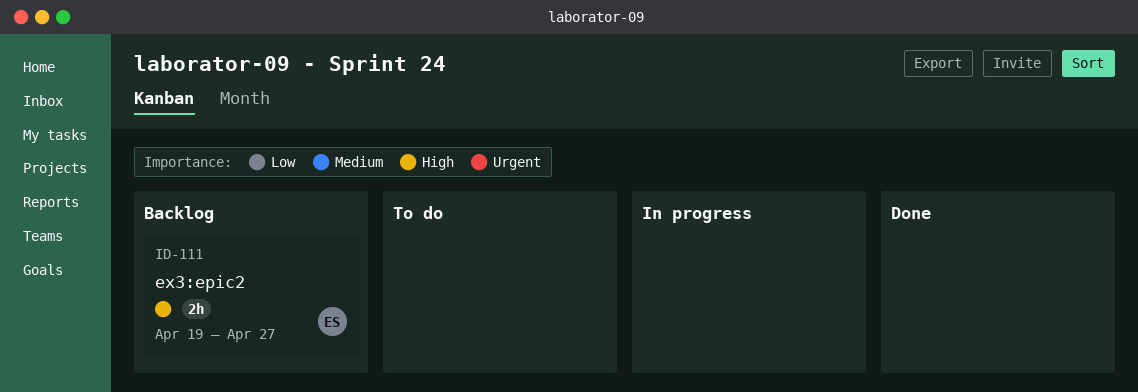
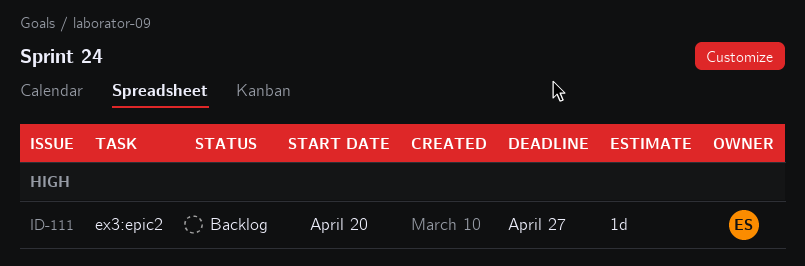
ID-111, estimate: 2h -> 1d
ID-111, start: Apr 19 -> Apr 20

